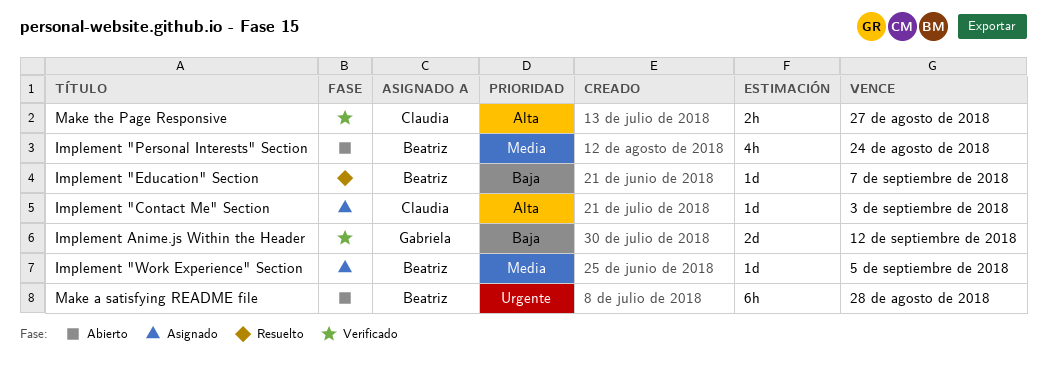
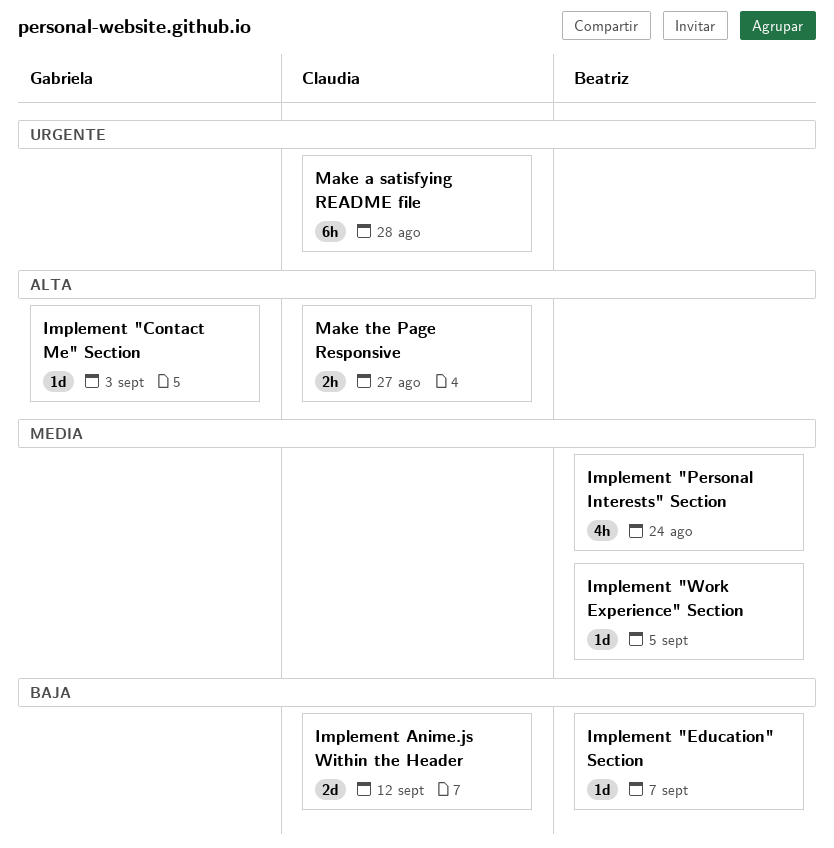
Implement "Contact Me" Section, owner: Claudia -> Gabriela
Implement Anime.js Within the Header, owner: Gabriela -> Claudia
Make a satisfying README file, owner: Beatriz -> Claudia

